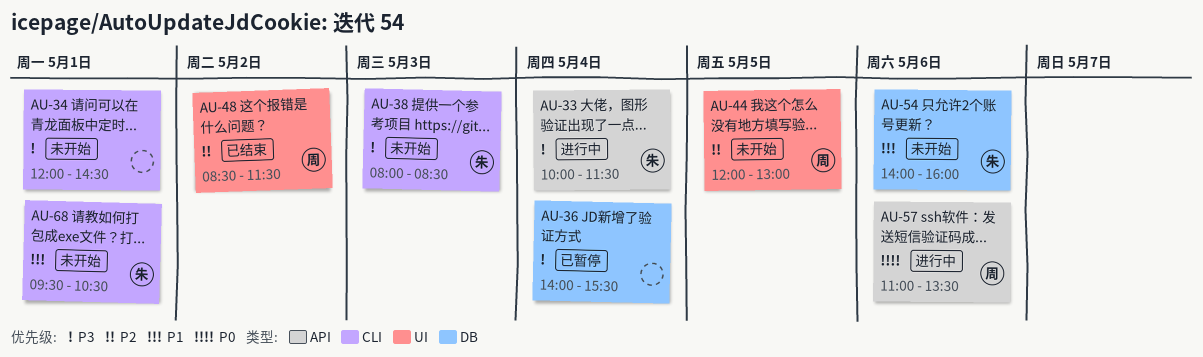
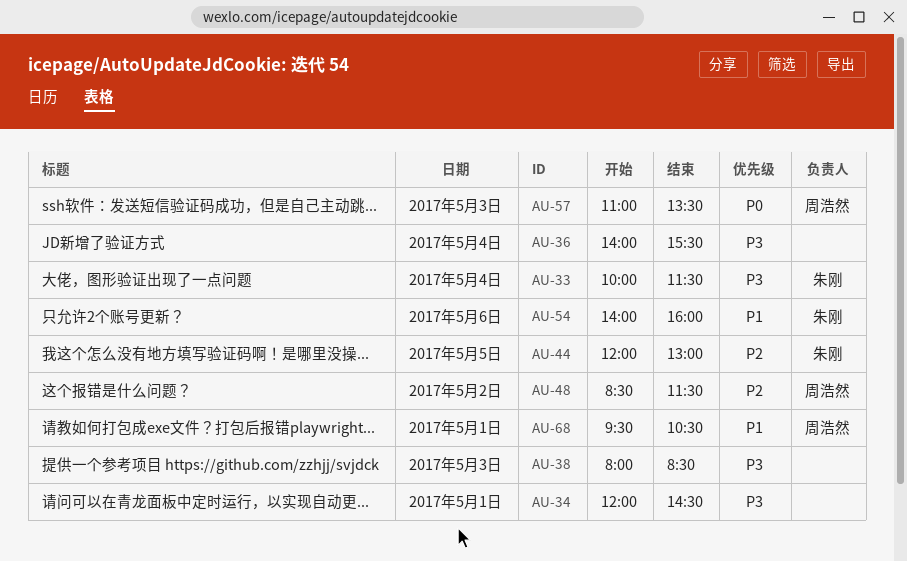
AU-38, owner: 朱刚 -> none
AU-44, owner: 周浩然 -> 朱刚
AU-57, day: May 6 -> May 3
AU-68, owner: 朱刚 -> 周浩然

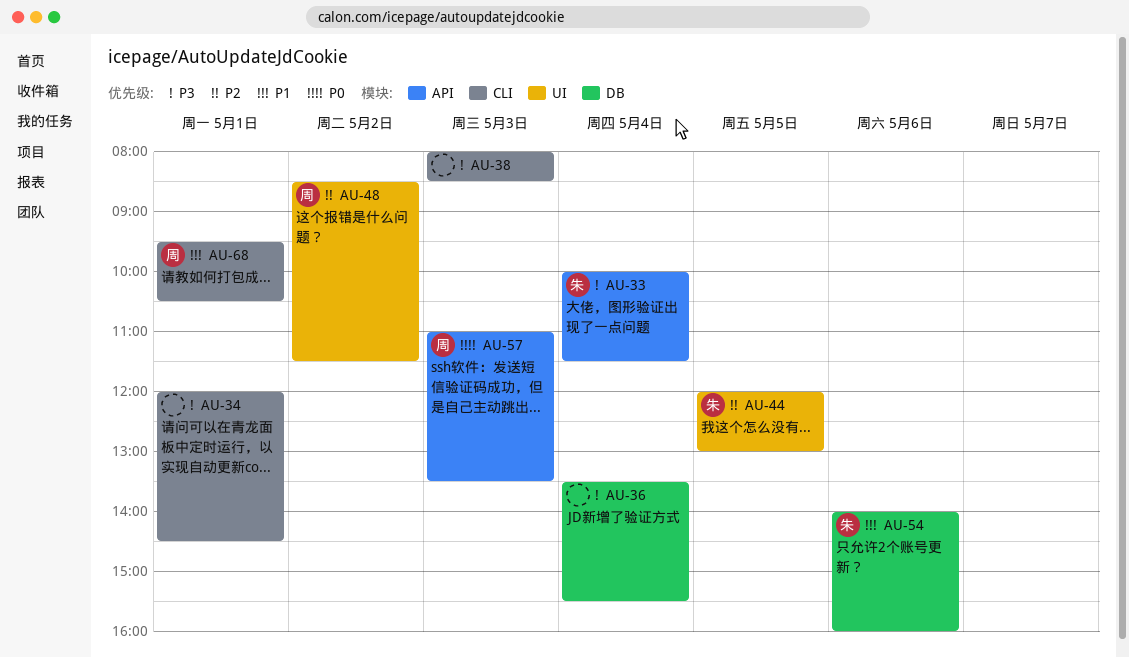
AU-36, begins: 14:00 -> 13:30

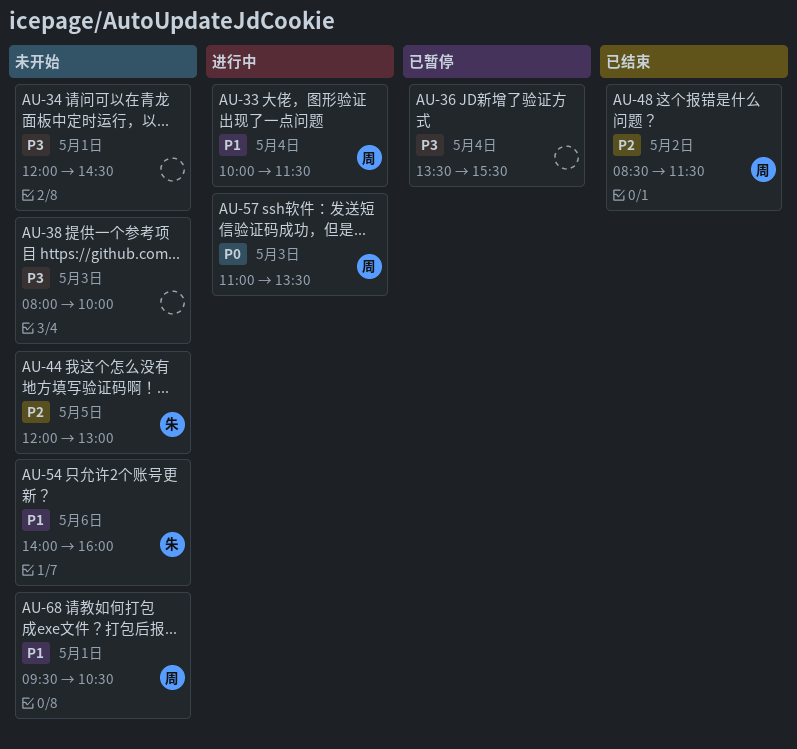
AU-33, owner: 朱 -> 周
AU-33, priority: P3 -> P1
AU-38, ends: 08:30 -> 10:00

